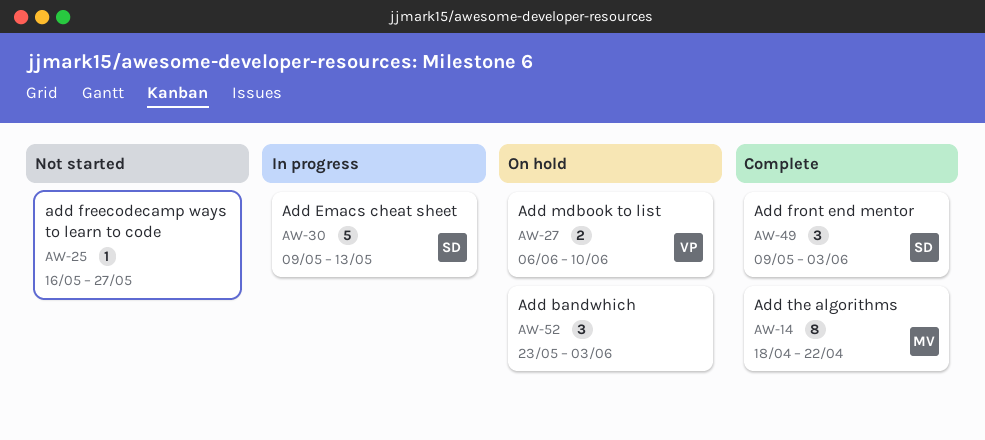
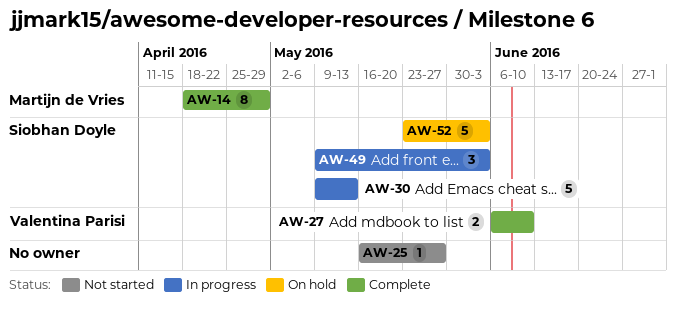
AW-14, due: Apr 22 -> Apr 29
AW-27, status: On hold -> Complete
AW-49, status: Complete -> In progress
AW-52, owner: none -> Siobhan Doyle
AW-52, estimate: 3 -> 5

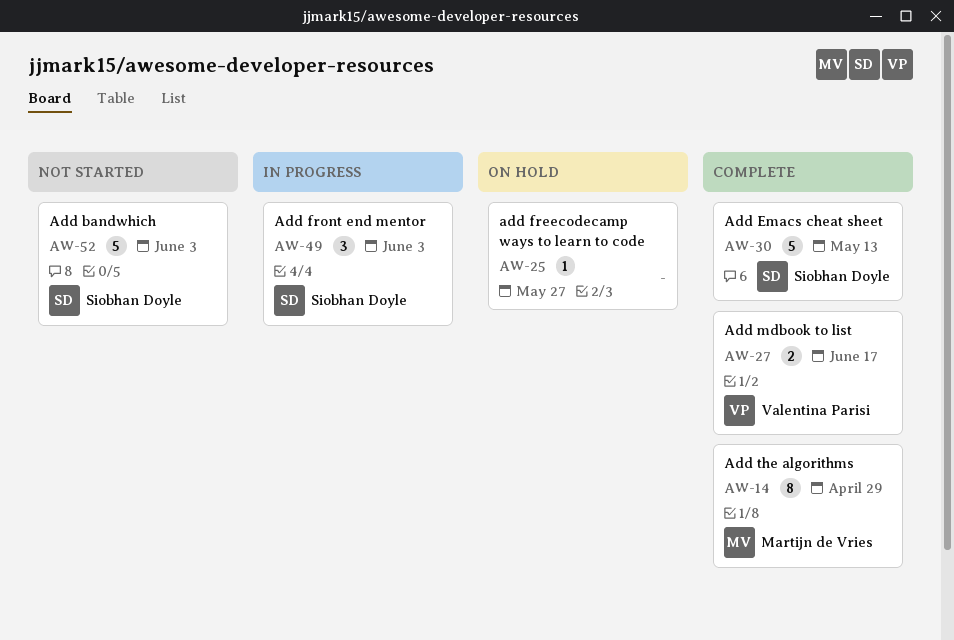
AW-25, status: Not started -> On hold
AW-27, due: Jun 10 -> Jun 17
AW-30, status: In progress -> Complete
AW-52, status: On hold -> Not started

